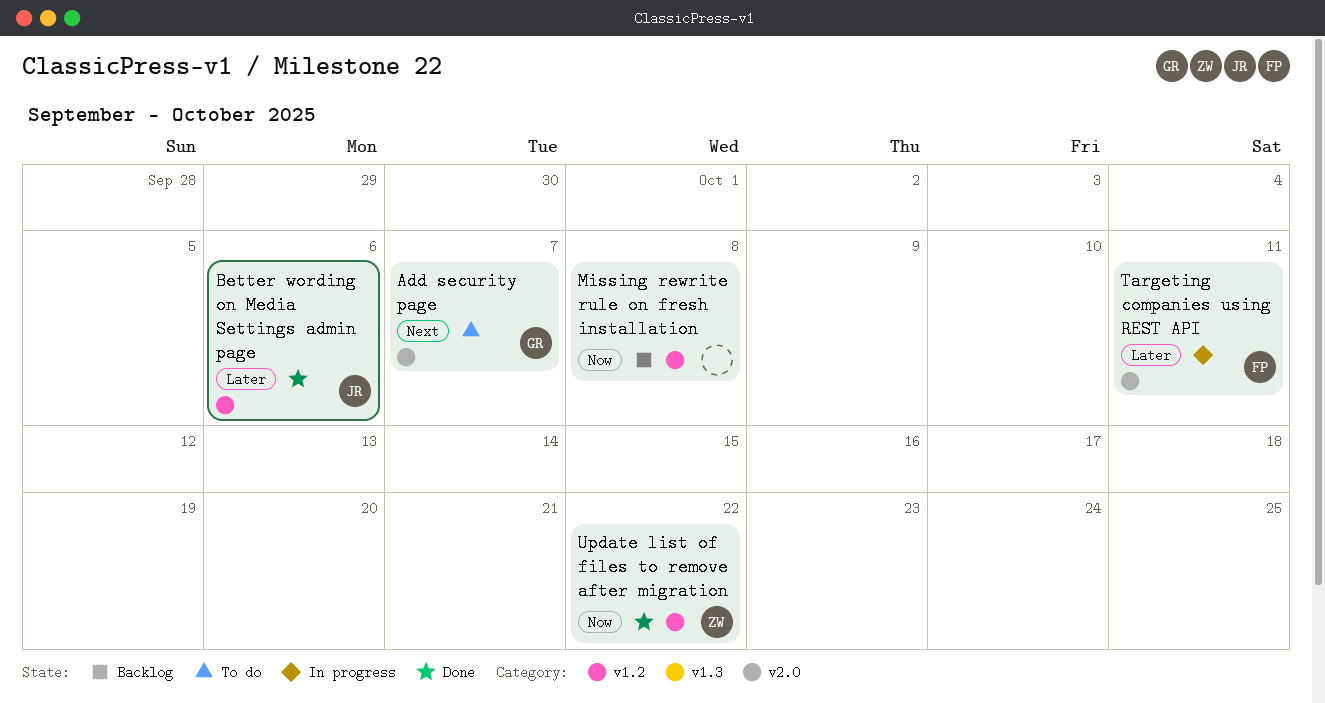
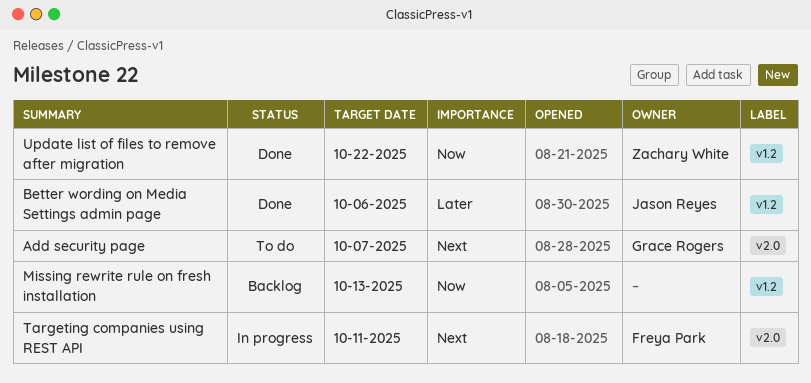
Missing rewrite rule on fresh installation, due: Oct 8 -> Oct 13
Targeting companies using REST API, priority: Later -> Next

